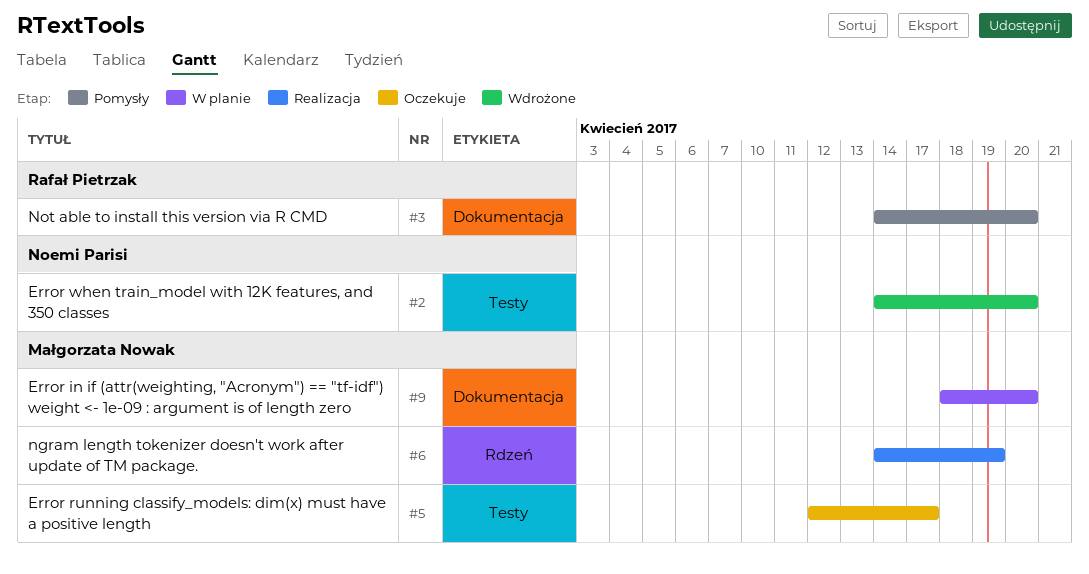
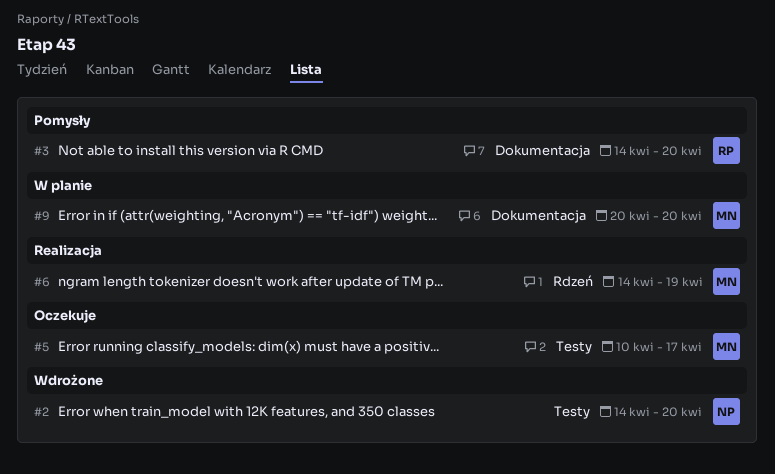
#5, start: Apr 12 -> Apr 10
#9, start: Apr 18 -> Apr 20

